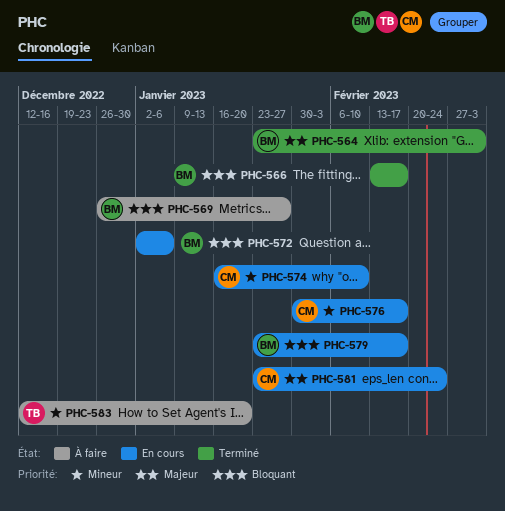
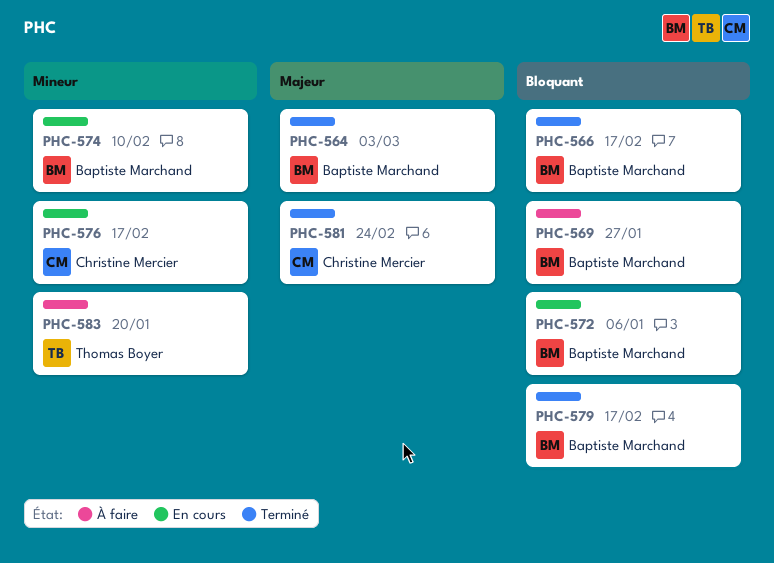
PHC-574, owner: Christine Mercier -> Baptiste Marchand
PHC-579, status: En cours -> Terminé
PHC-581, status: En cours -> Terminé

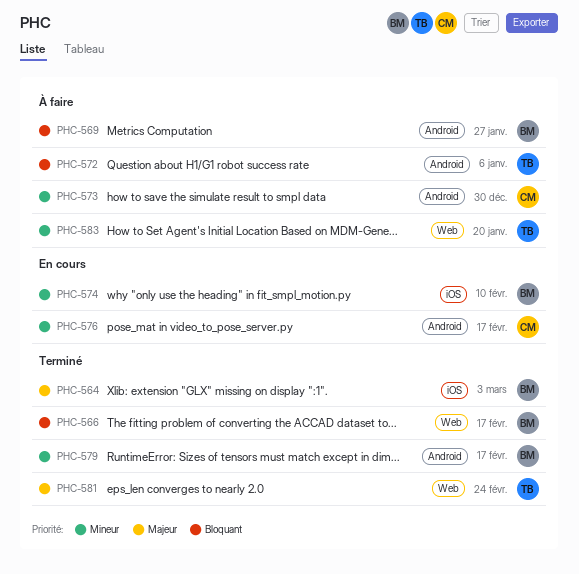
PHC-572, status: En cours -> À faire
PHC-572, owner: Baptiste Marchand -> Thomas Boyer
PHC-573: none -> present
PHC-579, priority: Bloquant -> Mineur
PHC-581, owner: Christine Mercier -> Thomas Boyer

